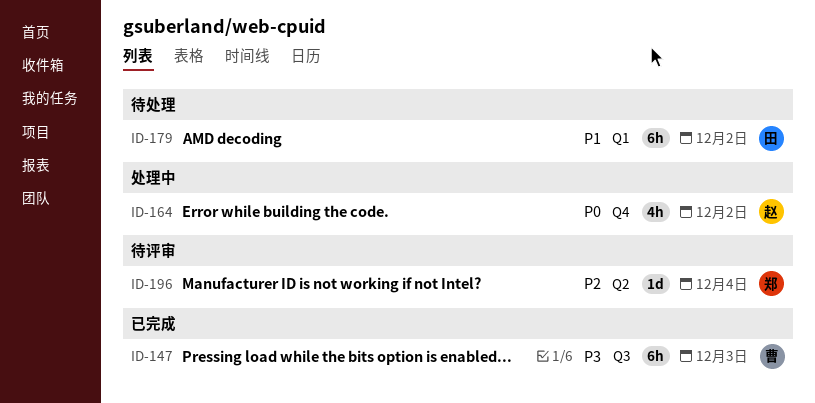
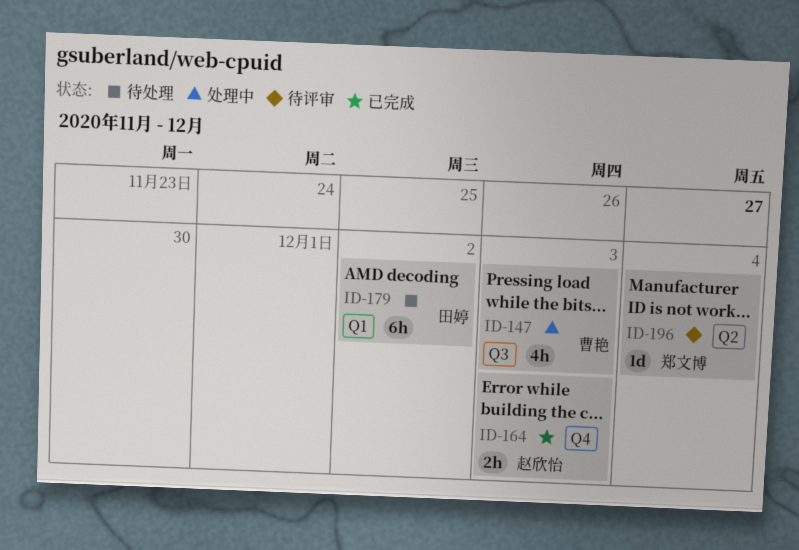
ID-147, status: 已完成 -> 处理中
ID-147, estimate: 6h -> 4h
ID-164, status: 处理中 -> 已完成
ID-164, estimate: 4h -> 2h
ID-164, due: Dec 2 -> Dec 3

